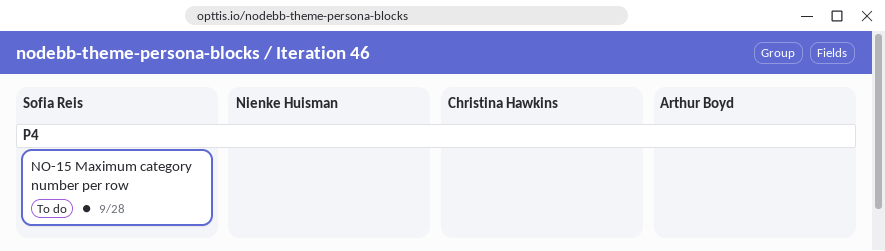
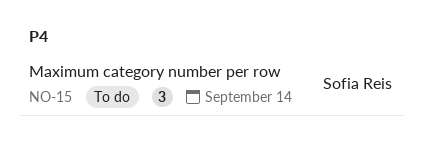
NO-15, estimate: 1 -> 3
NO-15, due: Sep 28 -> Sep 14

